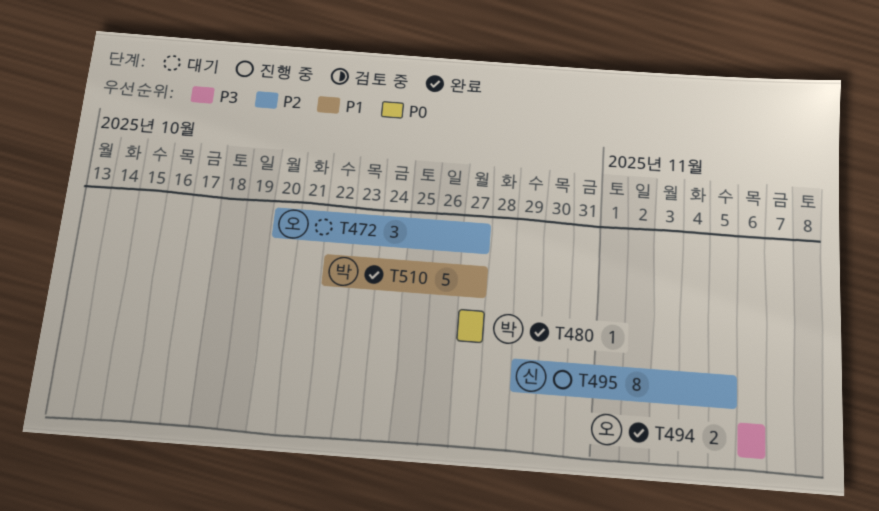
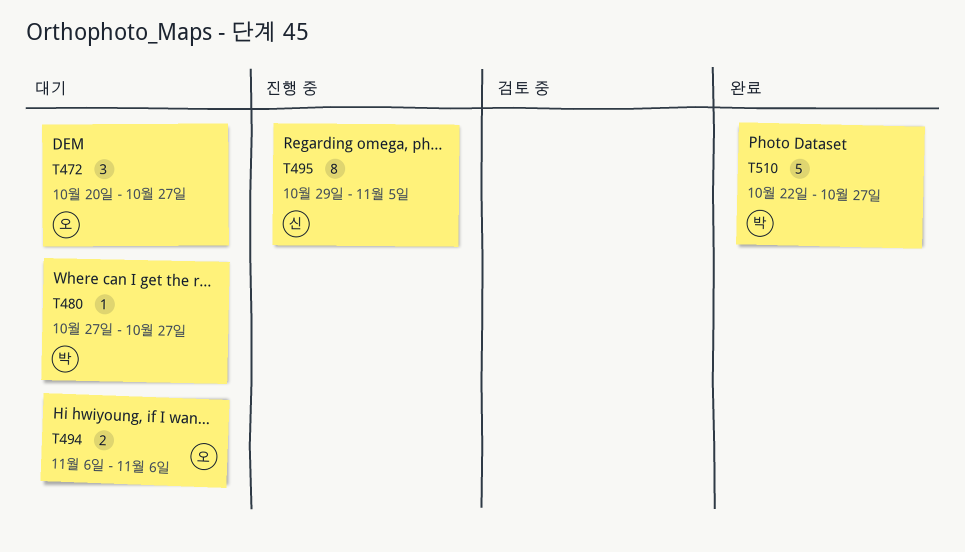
T480, status: 완료 -> 대기
T494, status: 완료 -> 대기

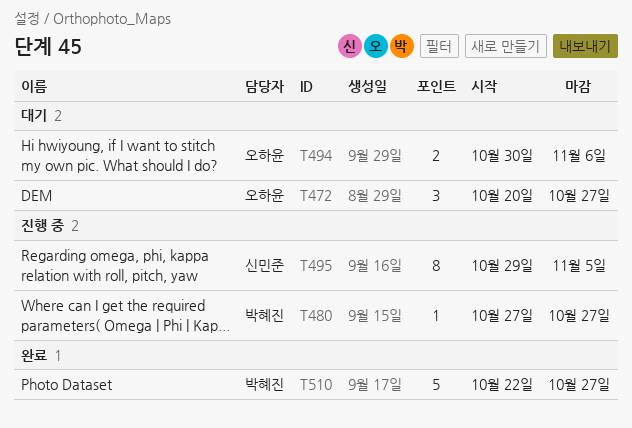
T480, status: 대기 -> 진행 중
T494, start: Nov 6 -> Oct 30

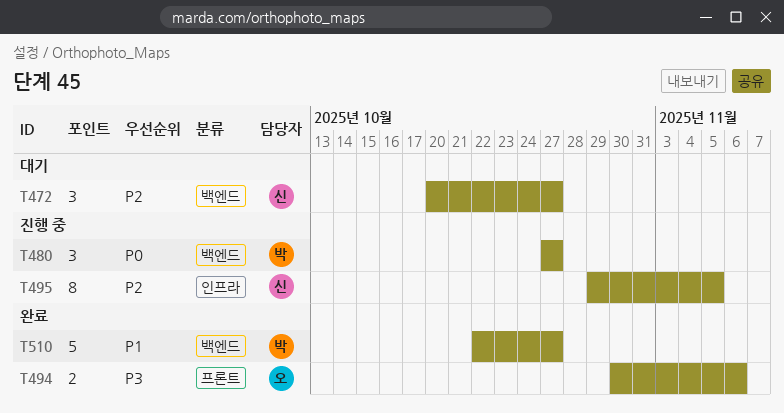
T472, owner: 오하윤 -> 신민준
T480, estimate: 1 -> 3
T494, status: 대기 -> 완료

